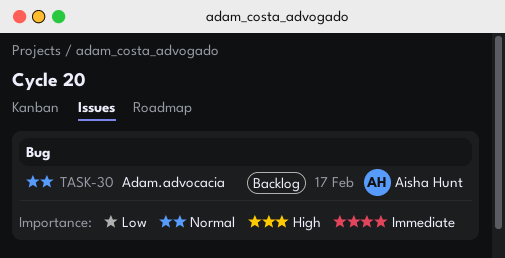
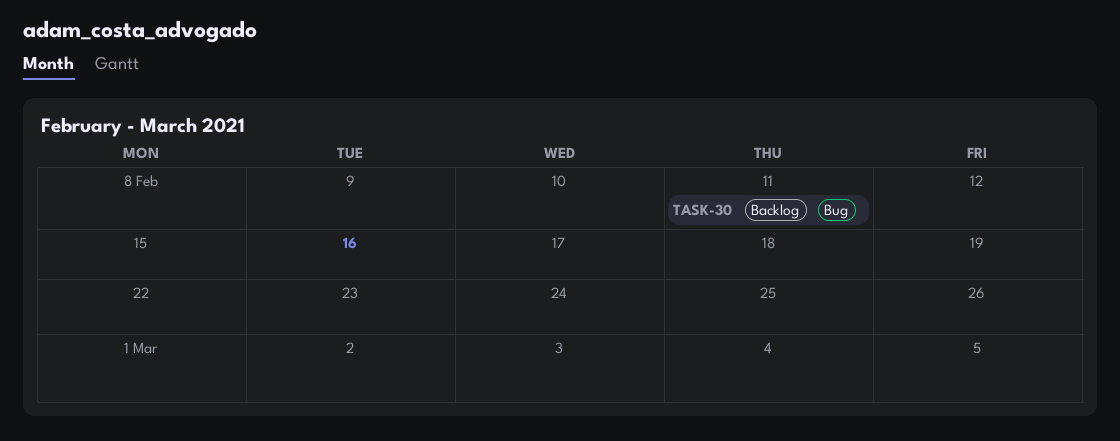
TASK-30, due: Feb 17 -> Feb 11

